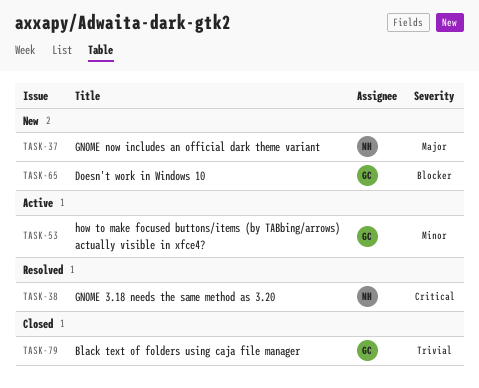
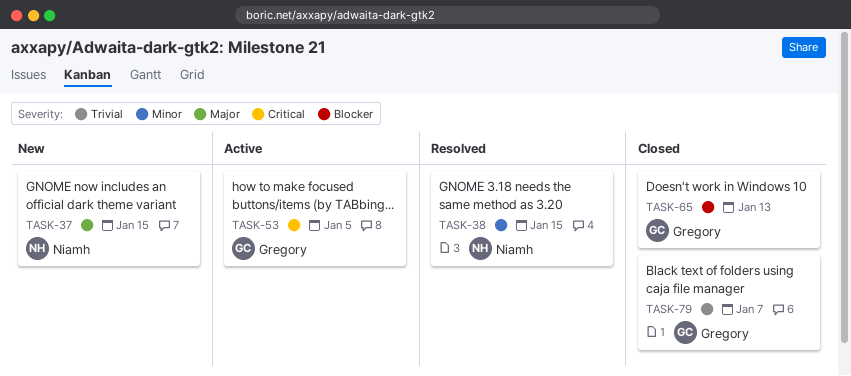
TASK-38, priority: Critical -> Minor
TASK-53, priority: Minor -> Critical
TASK-65, status: New -> Closed

